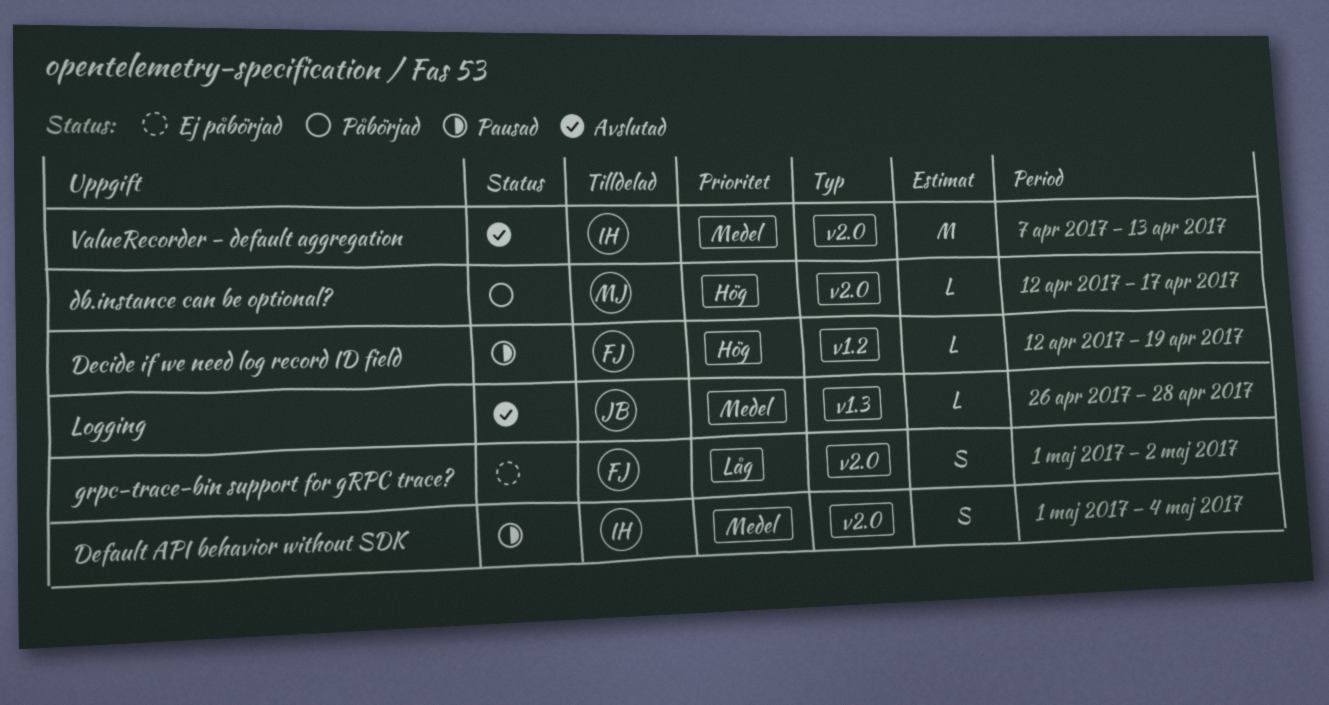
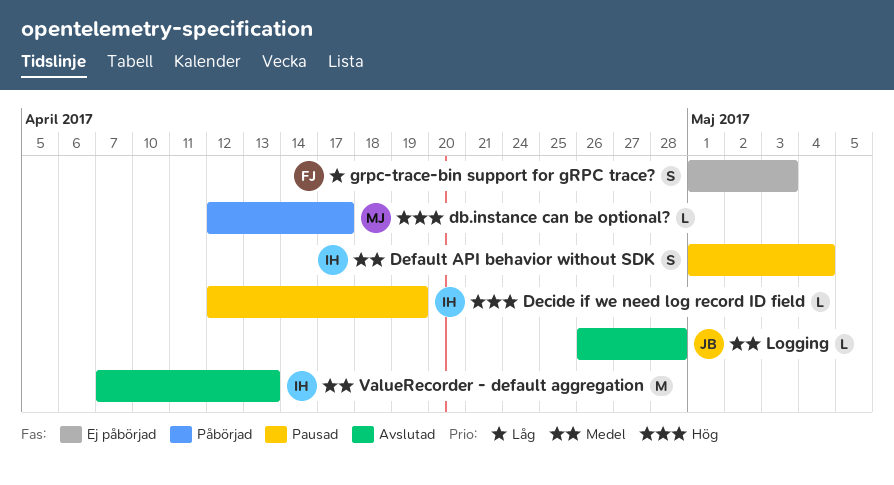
Decide if we need log record ID field, owner: FJ -> IH
grpc-trace-bin support for gRPC trace?, due: May 2 -> May 3

